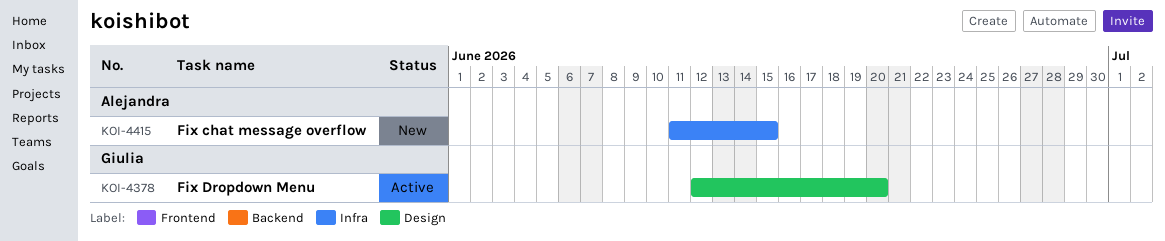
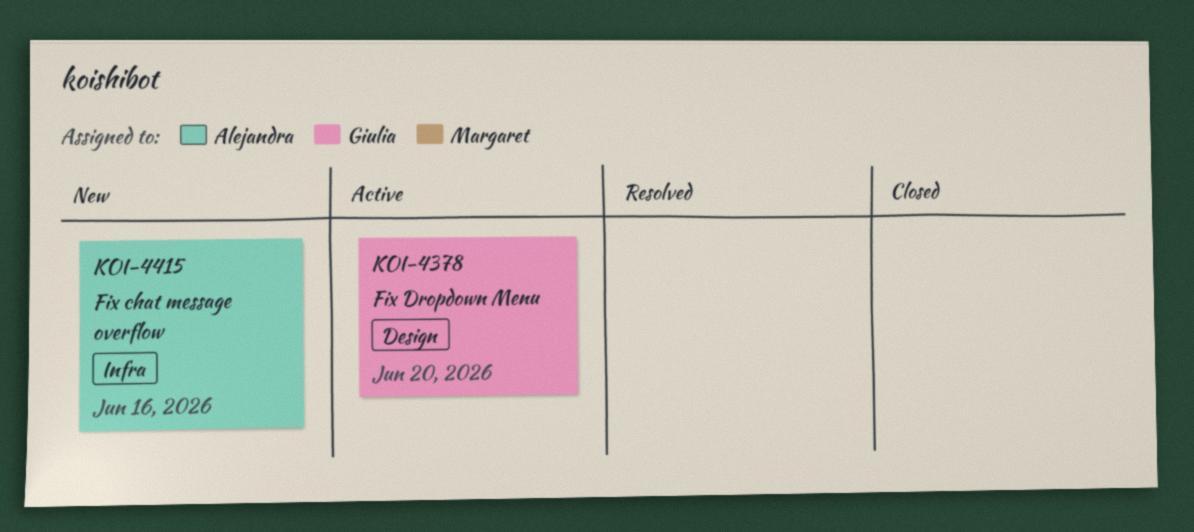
KOI-4415, due: Jun 15 -> Jun 16

